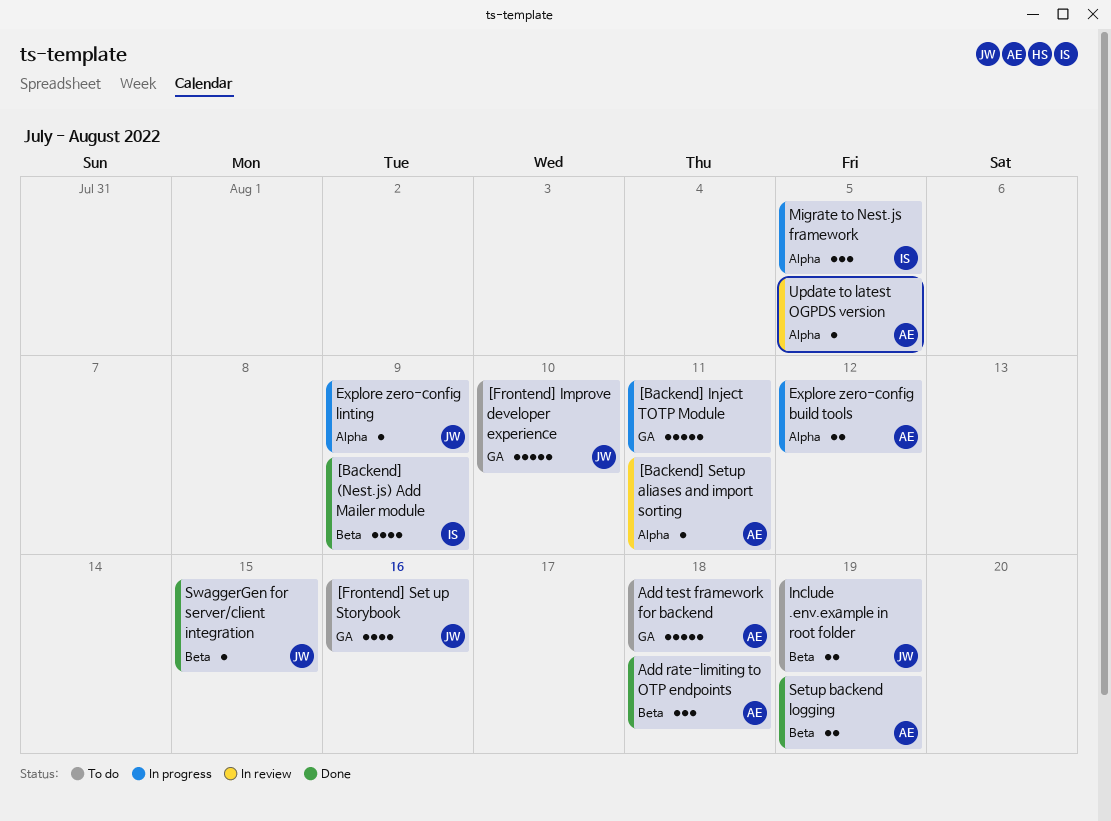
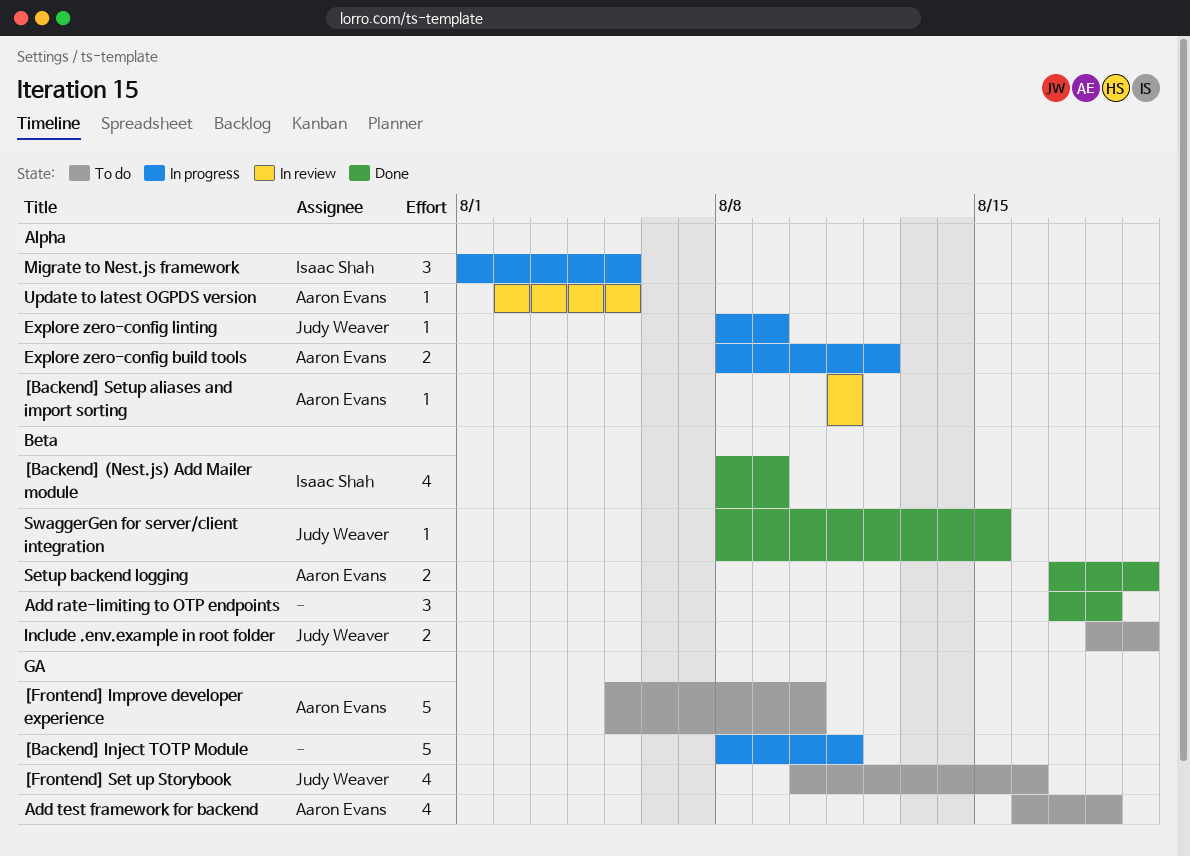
[Frontend] Improve developer experience, owner: Judy Weaver -> Aaron Evans
Add rate-limiting to OTP endpoints, owner: Aaron Evans -> none
Add test framework for backend, estimate: 5 -> 4

